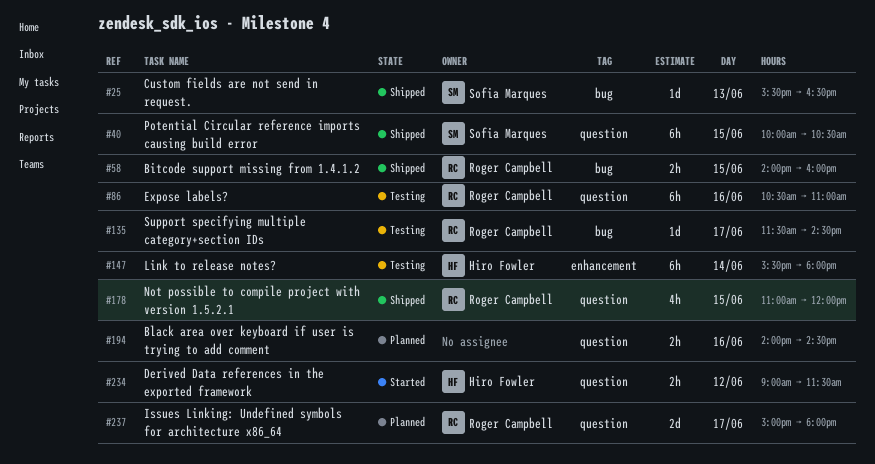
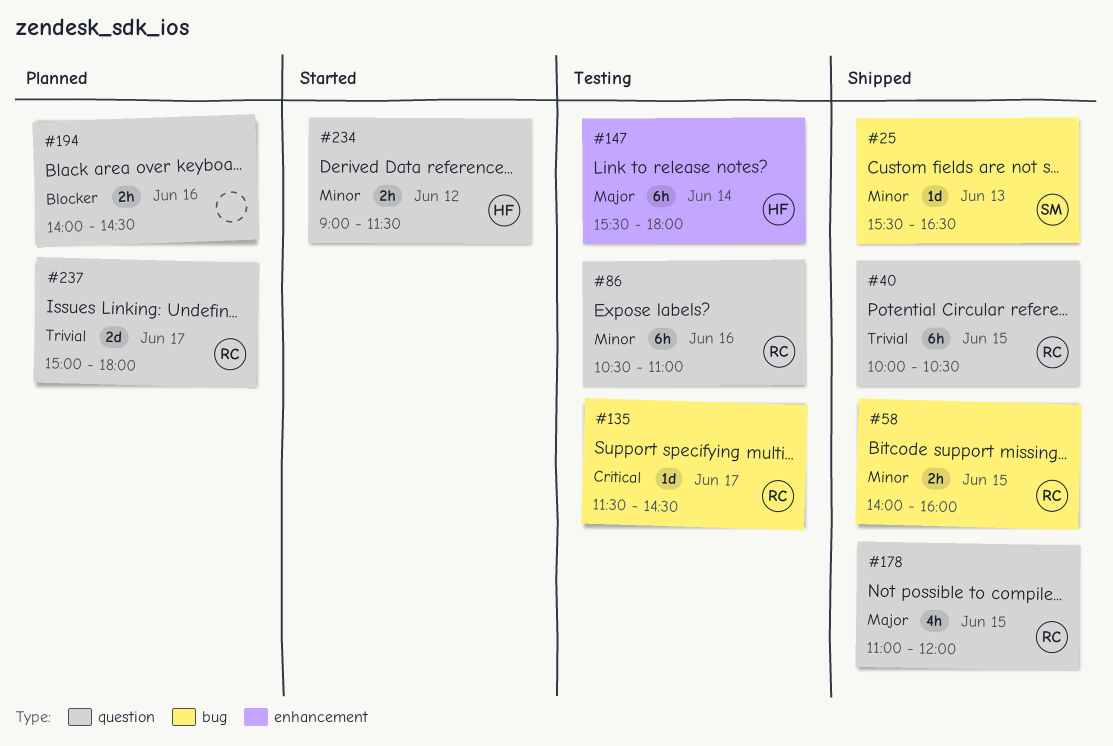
#40, owner: Sofia Marques -> Roger Campbell

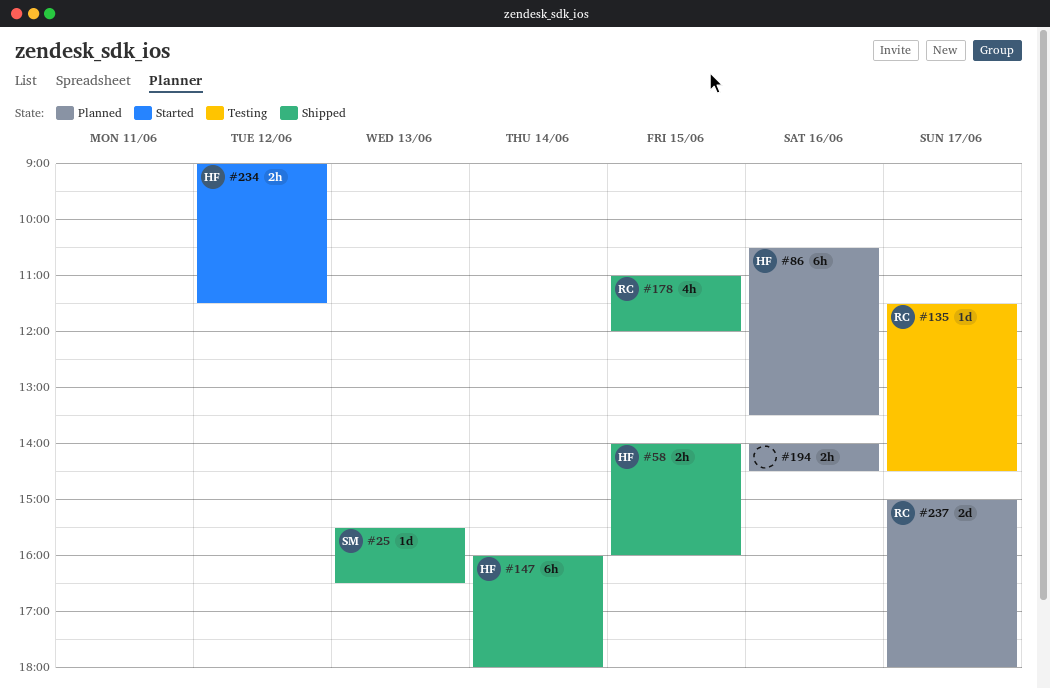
#40: present -> none
#58, owner: RC -> HF
#86, status: Testing -> Planned
#86, owner: RC -> HF
#86, ends: 11:00 -> 13:30
#147, status: Testing -> Shipped
#147, begins: 15:30 -> 16:00

